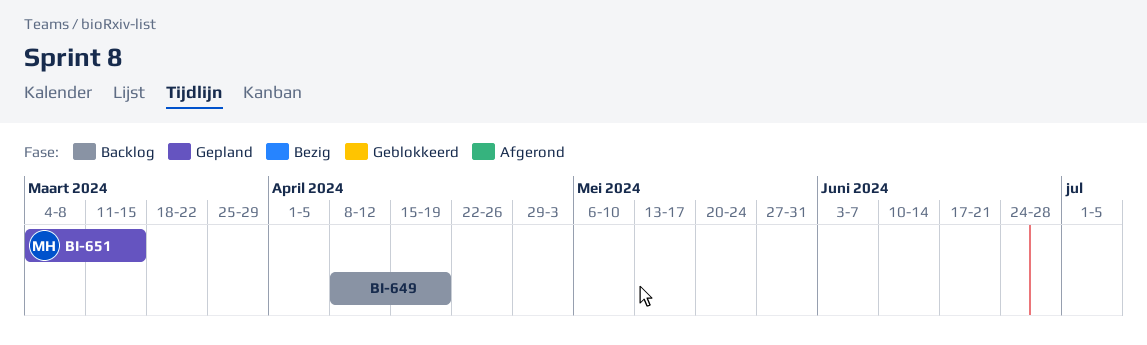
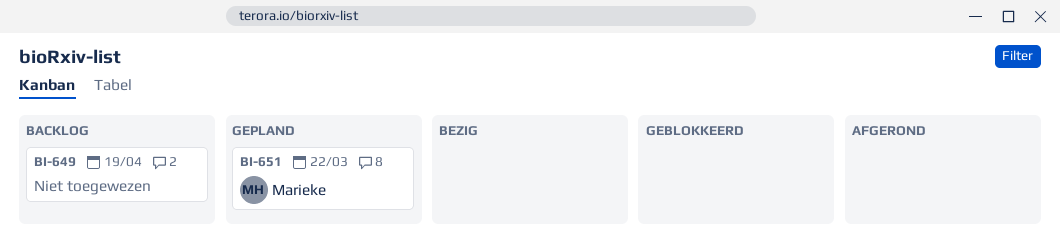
BI-651, due: Mar 15 -> Mar 22

